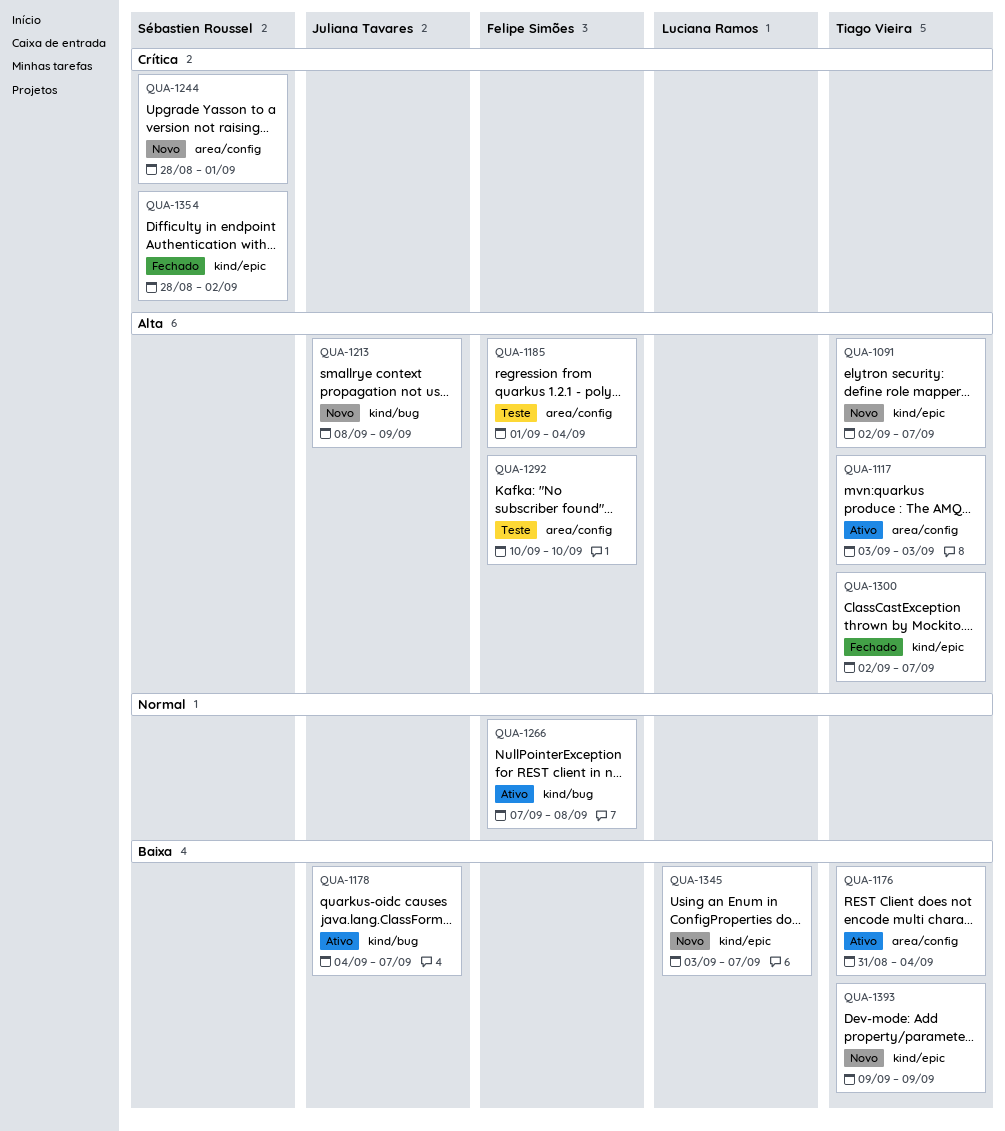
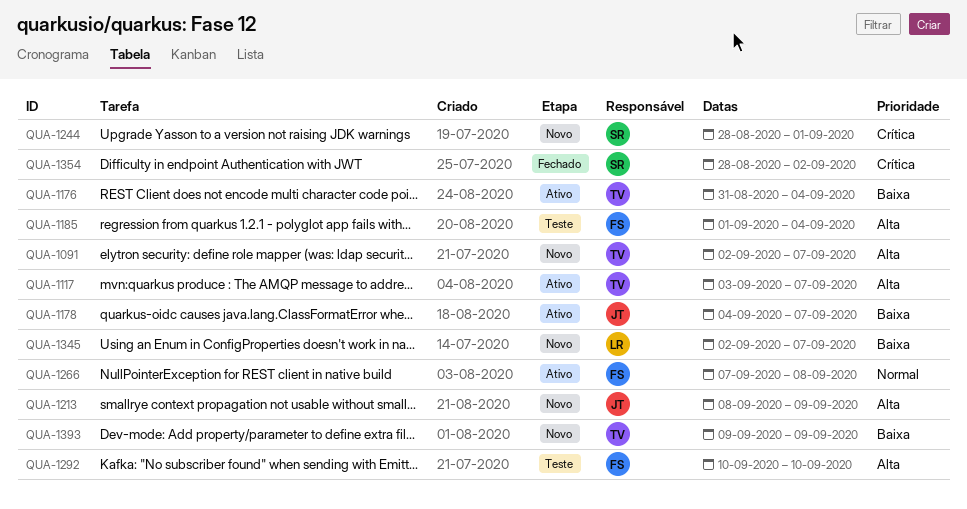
QUA-1117, due: Sep 3 -> Sep 7
QUA-1300: present -> none
QUA-1345, start: Sep 3 -> Sep 2

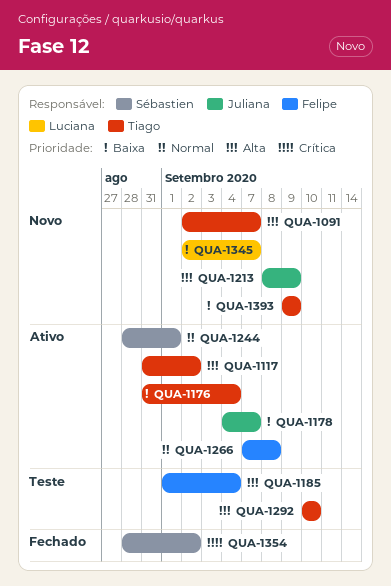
QUA-1117, start: Sep 3 -> Aug 31
QUA-1117, due: Sep 7 -> Sep 2
QUA-1244, status: Novo -> Ativo
QUA-1244, priority: Crítica -> Normal
QUA-1292, owner: Felipe -> Tiago

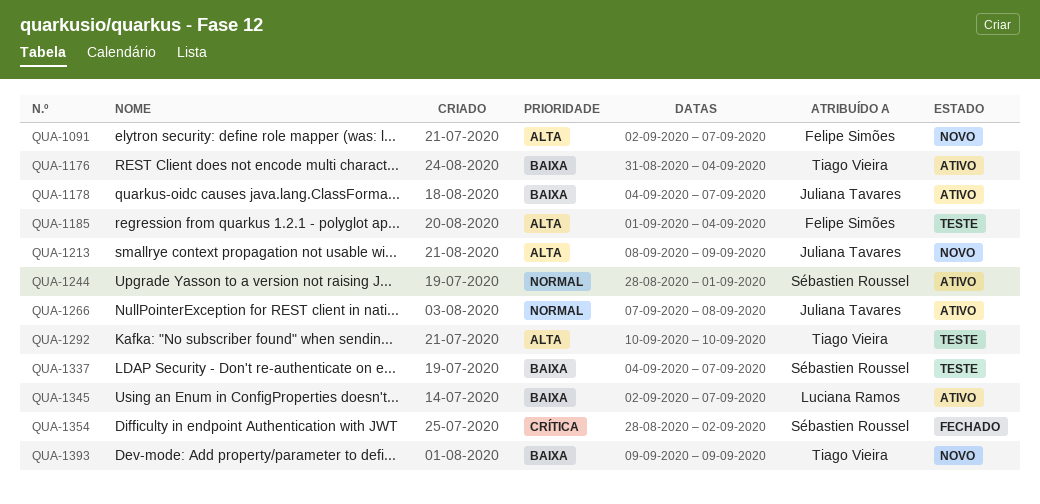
QUA-1091, owner: Tiago Vieira -> Felipe Simões
QUA-1117: present -> none
QUA-1266, owner: Felipe Simões -> Juliana Tavares
QUA-1337: none -> present
QUA-1345, status: Novo -> Ativo

